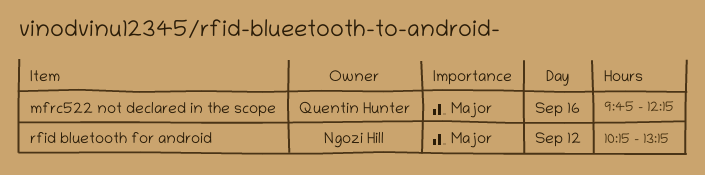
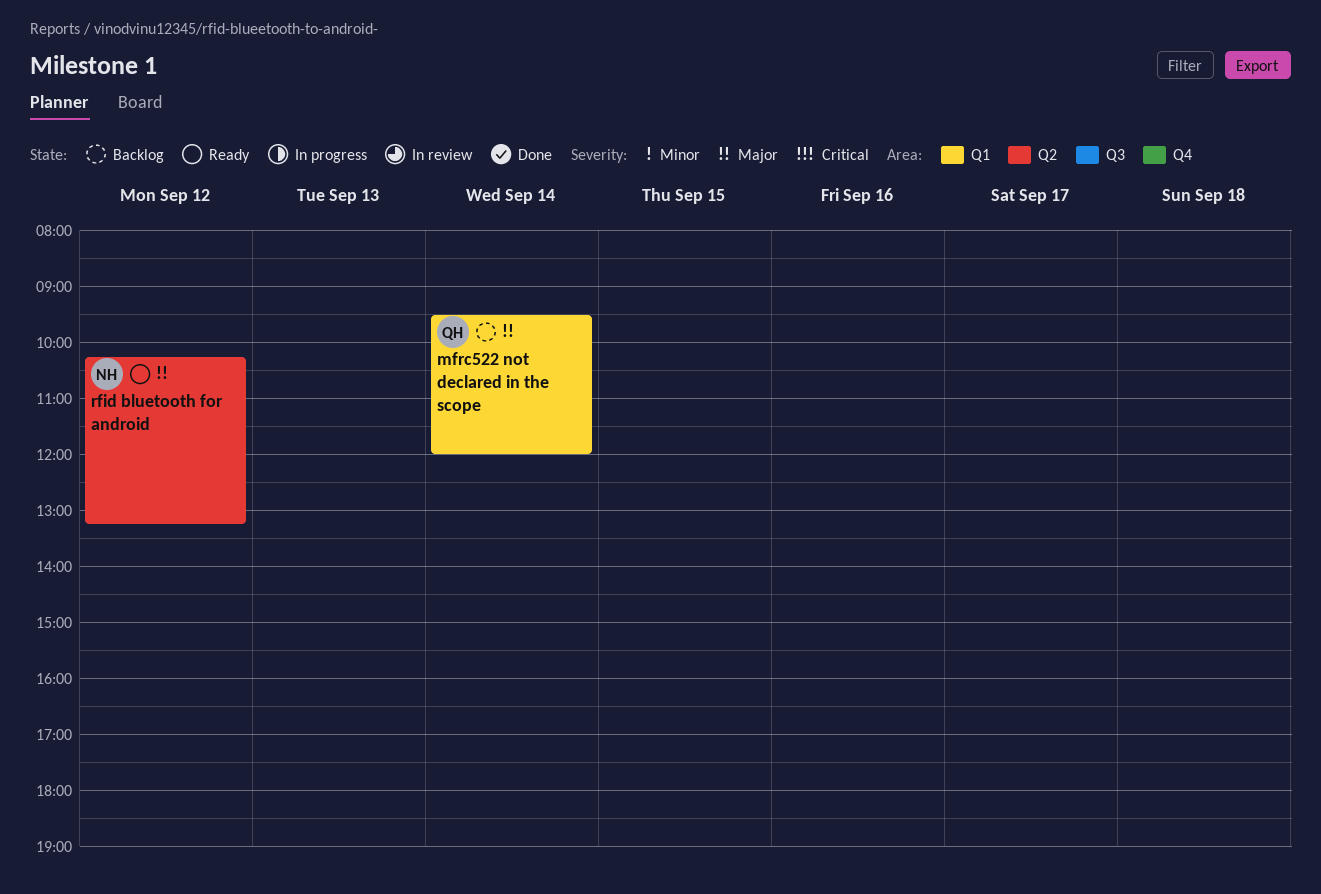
mfrc522 not declared in the scope, day: Sep 16 -> Sep 14
mfrc522 not declared in the scope, begins: 09:45 -> 09:30
mfrc522 not declared in the scope, ends: 12:15 -> 12:00

